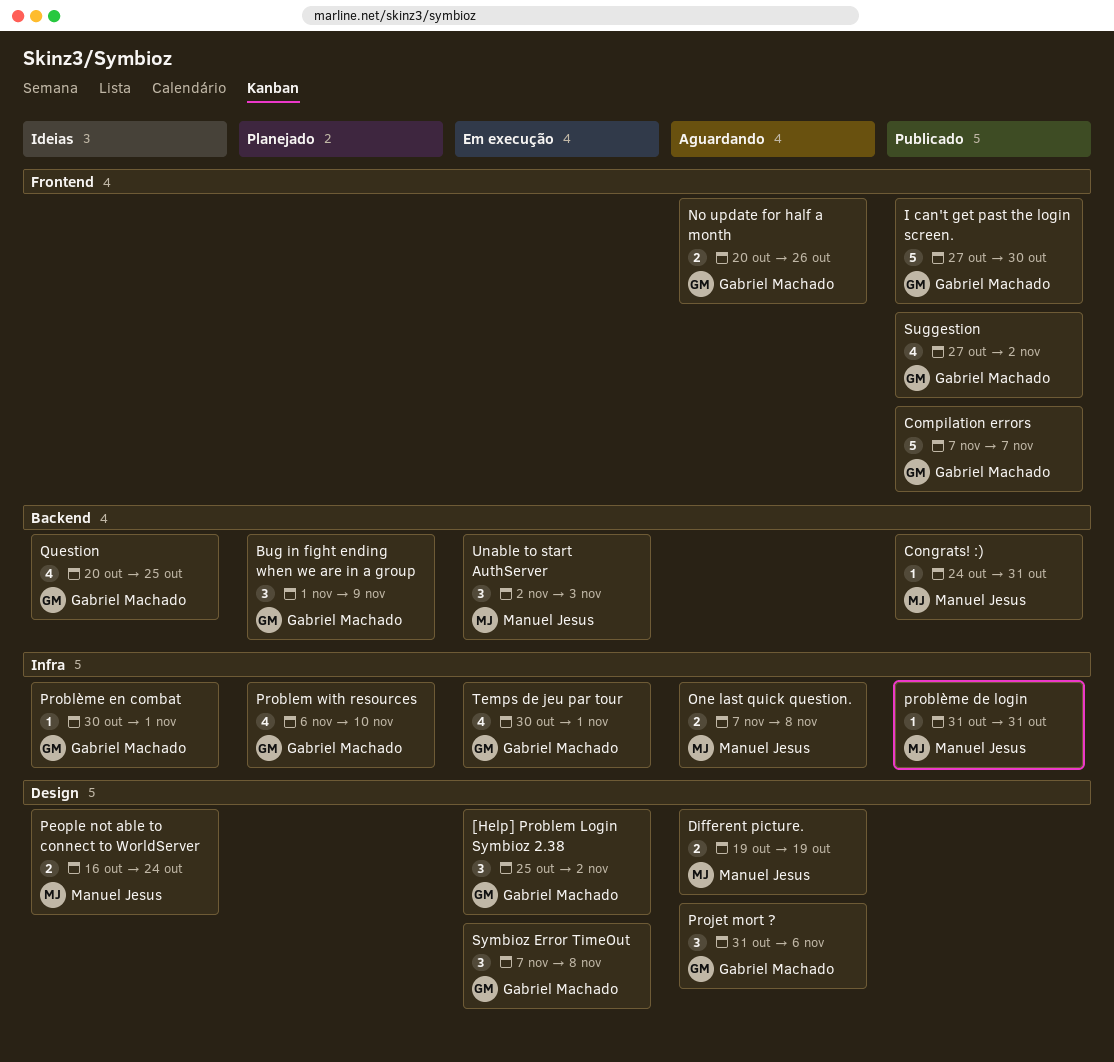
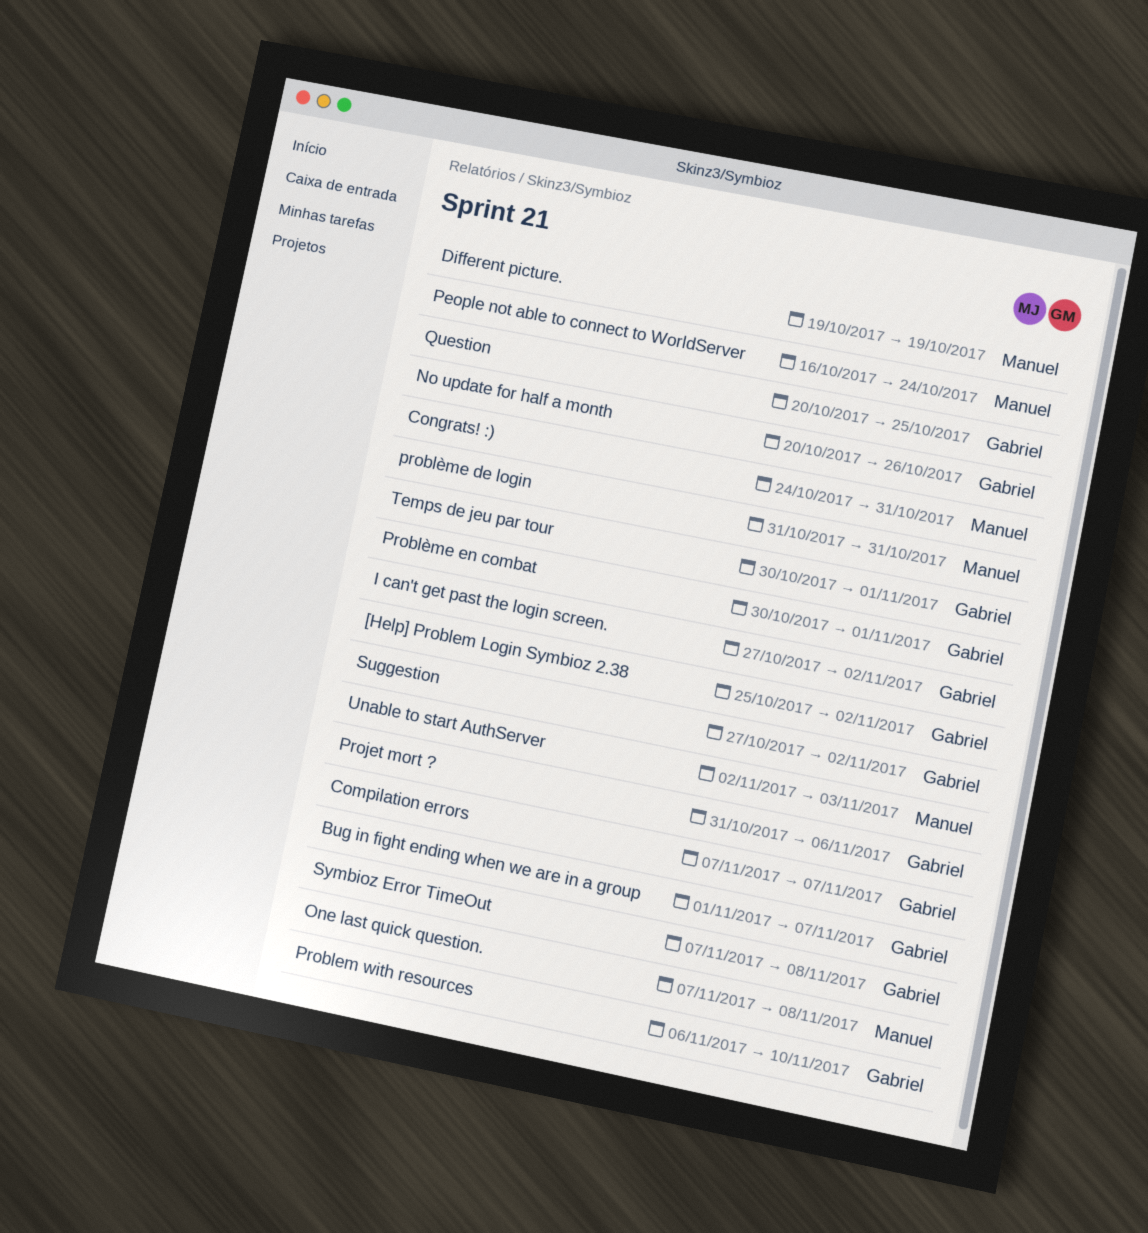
Bug in fight ending when we are in a group, due: Nov 9 -> Nov 7
I can't get past the login screen., due: Oct 30 -> Nov 2

